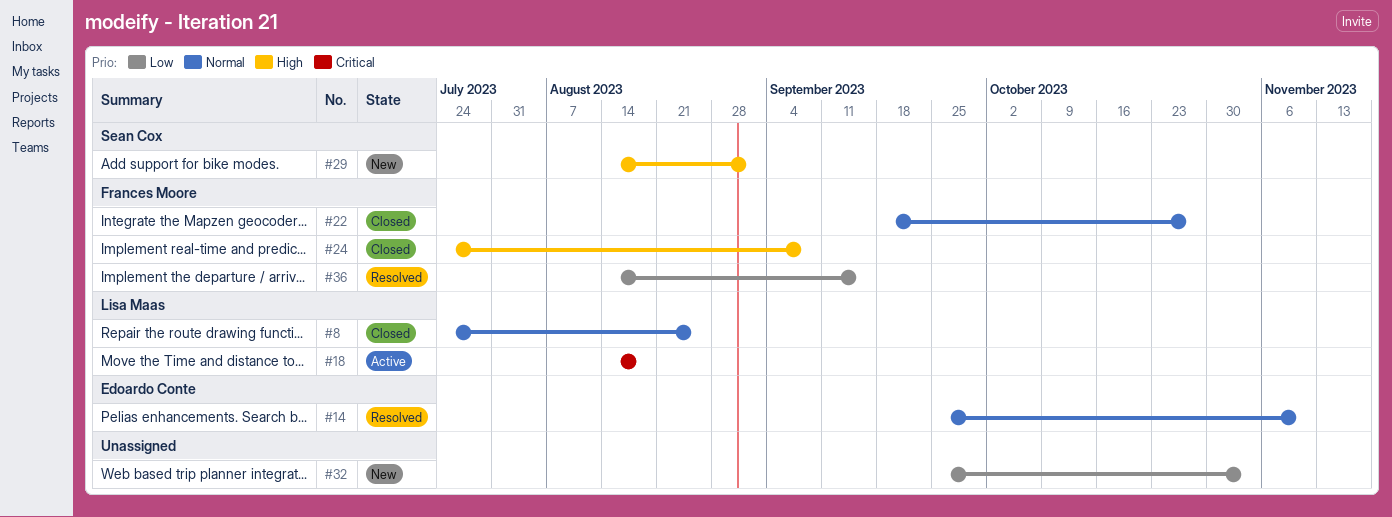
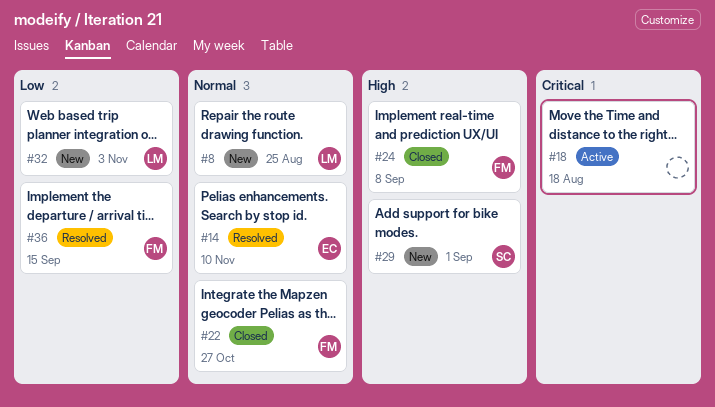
#8, status: Closed -> New
#18, owner: Lisa Maas -> none
#32, owner: none -> Lisa Maas

